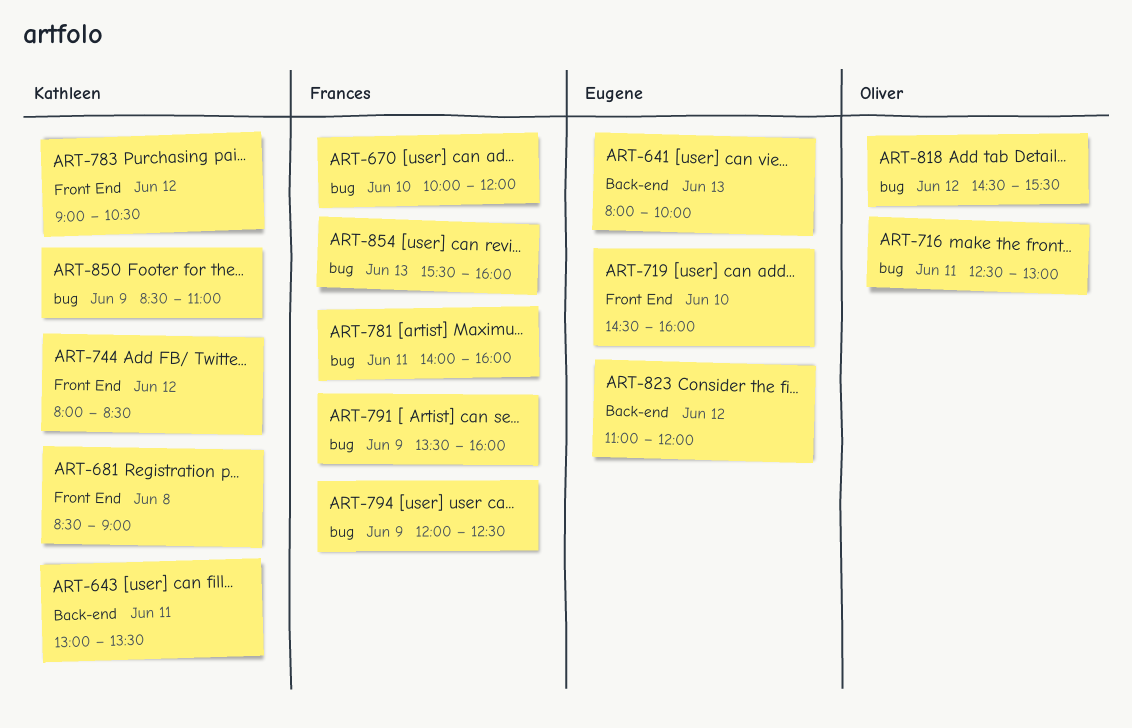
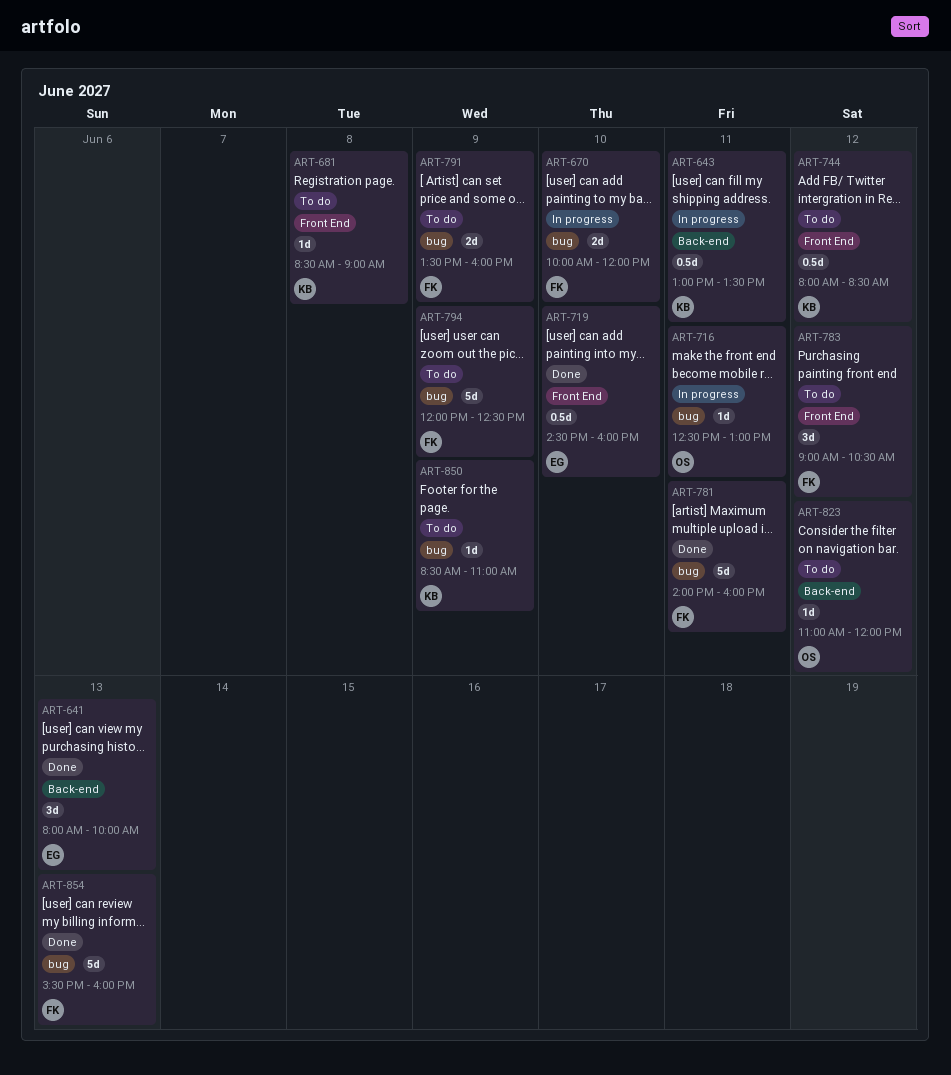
ART-783, owner: Kathleen -> Frances
ART-818: present -> none
ART-823, owner: Eugene -> Oliver

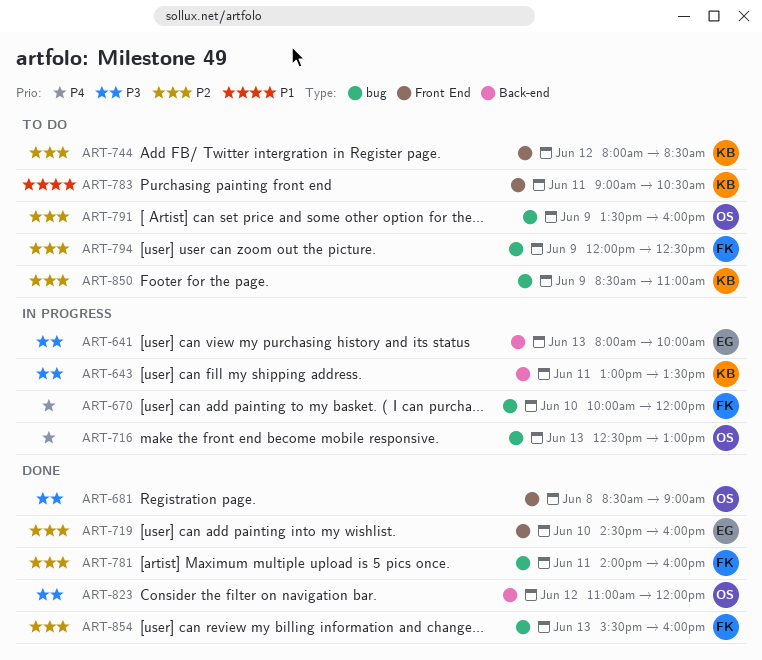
ART-641, status: Done -> In progress
ART-681, status: To do -> Done
ART-681, owner: KB -> OS
ART-716, day: Jun 11 -> Jun 13
ART-783, owner: FK -> KB
ART-783, day: Jun 12 -> Jun 11
ART-791, owner: FK -> OS
ART-823, status: To do -> Done

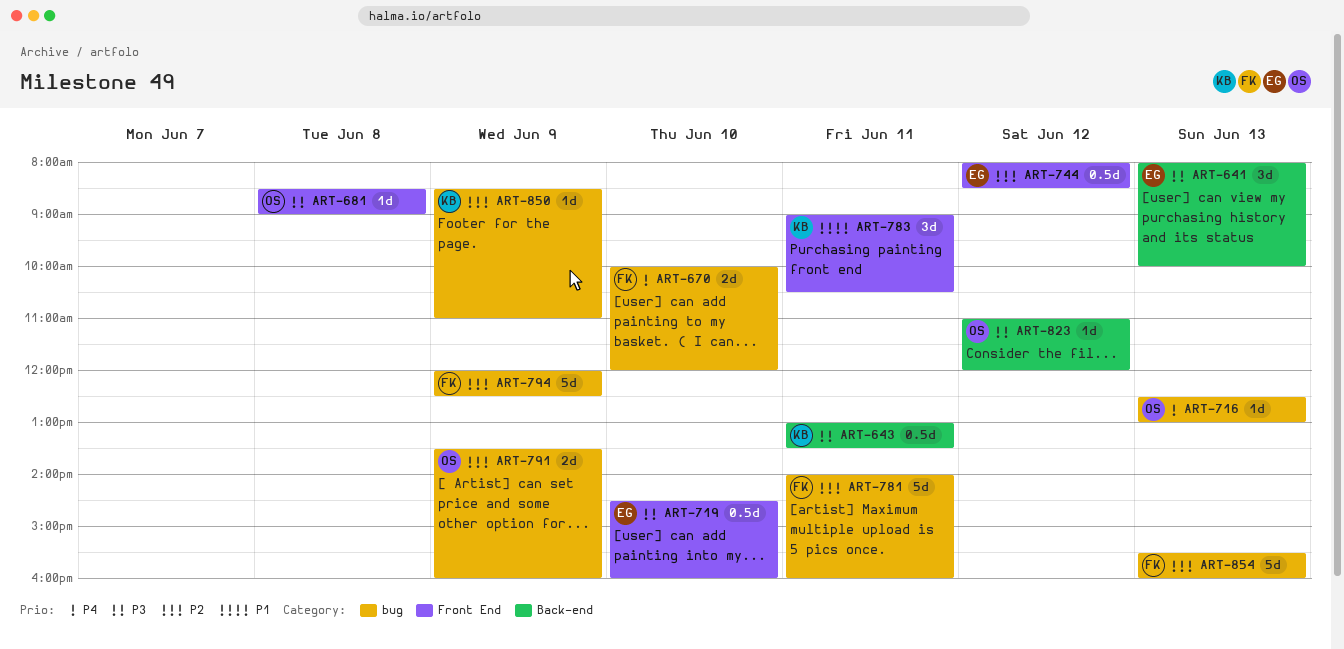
ART-719, priority: P2 -> P3
ART-744, owner: KB -> EG

